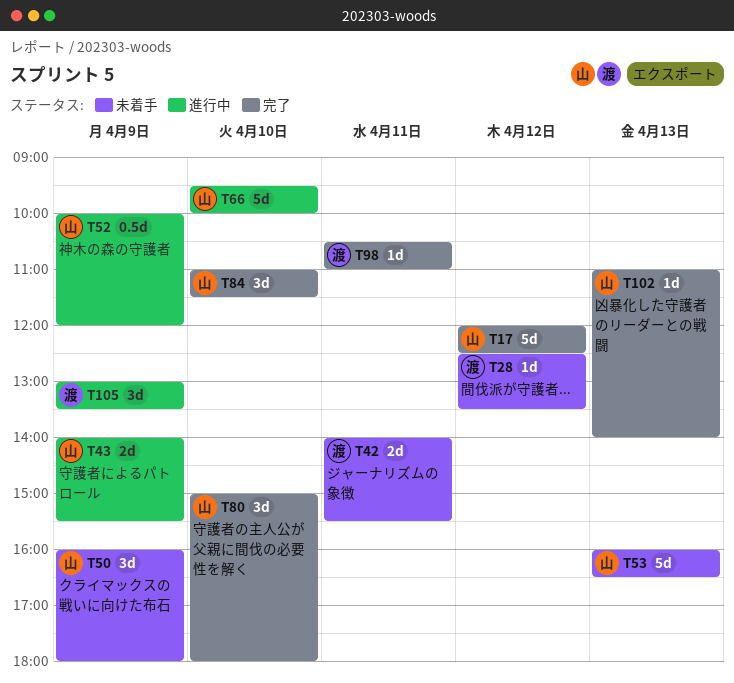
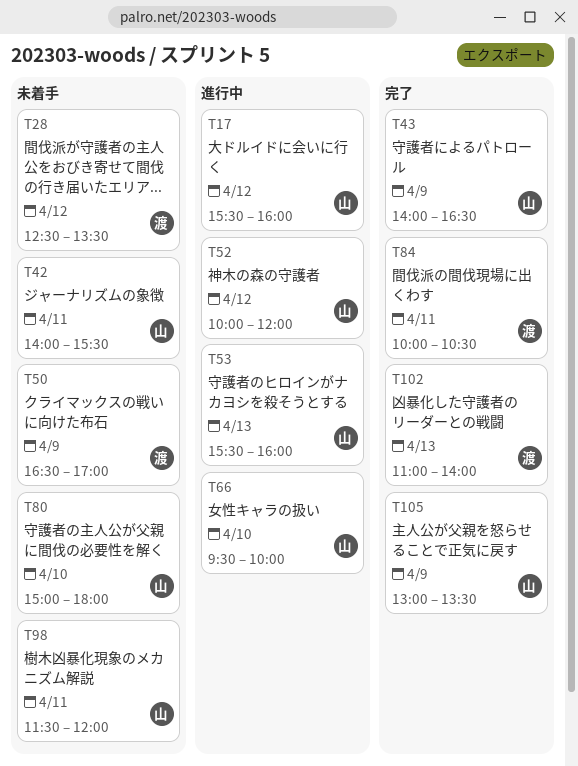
T17, status: 完了 -> 進行中
T17, begins: 12:00 -> 15:30
T17, ends: 12:30 -> 16:00
T42, owner: 渡 -> 山
T43, status: 進行中 -> 完了
T43, ends: 15:30 -> 16:30
T50, owner: 山 -> 渡
T50, begins: 16:00 -> 16:30
T50, ends: 18:00 -> 17:00
T52, day: Apr 9 -> Apr 12
T53, status: 未着手 -> 進行中
T53, begins: 16:00 -> 15:30
T53, ends: 16:30 -> 16:00
T80, status: 完了 -> 未着手
T84, owner: 山 -> 渡
T84, day: Apr 10 -> Apr 11
T84, begins: 11:00 -> 10:00
T84, ends: 11:30 -> 10:30
T98, status: 完了 -> 未着手
T98, owner: 渡 -> 山
T98, begins: 10:30 -> 11:30
T98, ends: 11:00 -> 12:00
T102, owner: 山 -> 渡
T105, status: 進行中 -> 完了
T105, owner: 渡 -> 山

